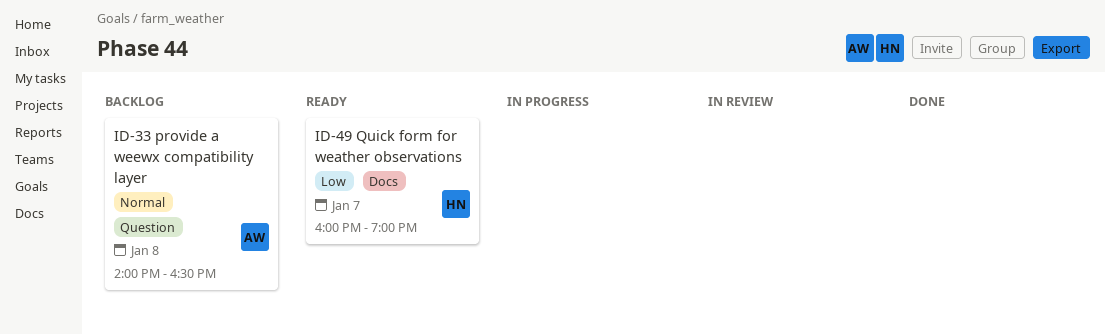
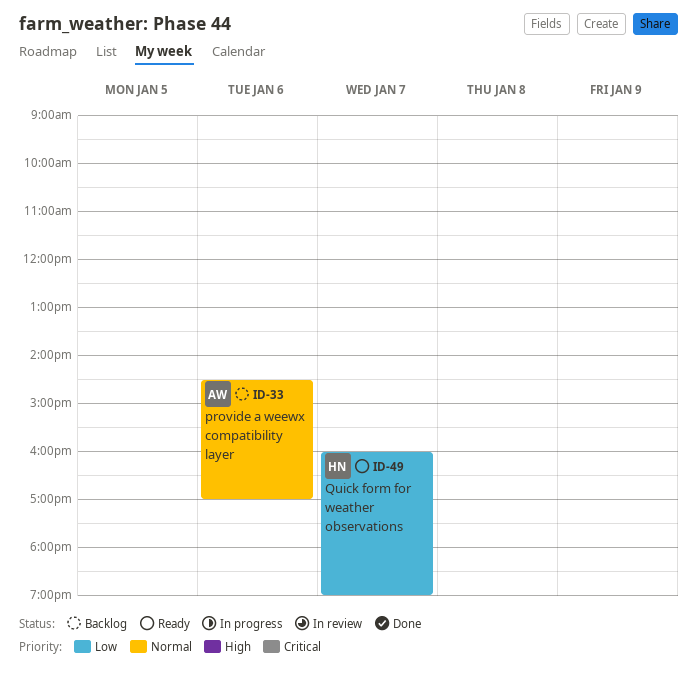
ID-33, day: Jan 8 -> Jan 6
ID-33, begins: 14:00 -> 14:30
ID-33, ends: 16:30 -> 17:00

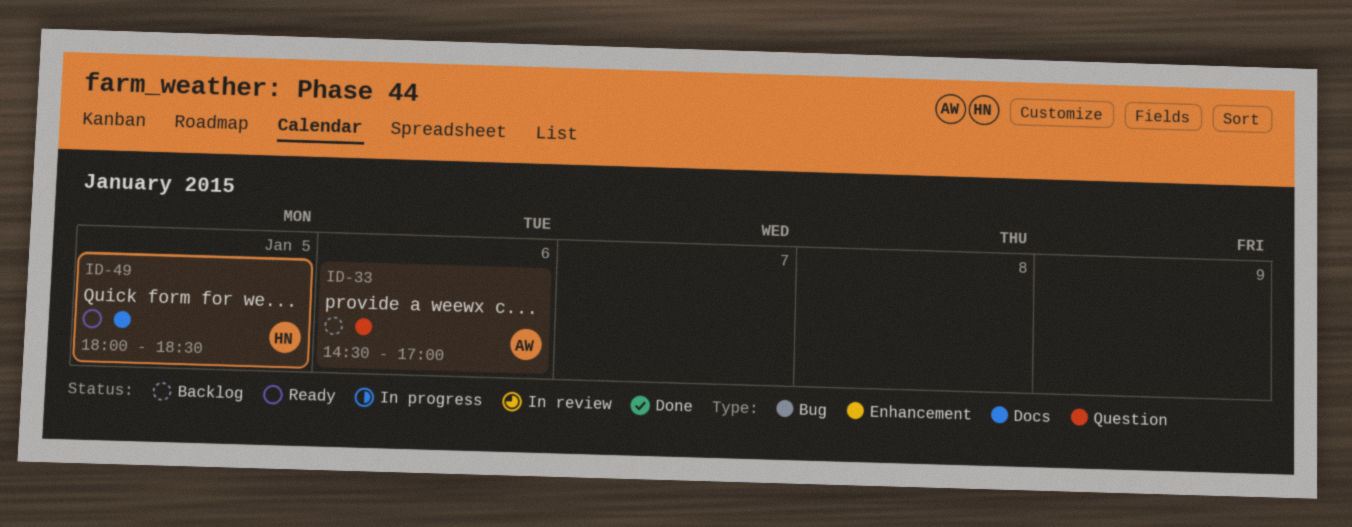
ID-49, day: Jan 7 -> Jan 5
ID-49, begins: 16:00 -> 18:00
ID-49, ends: 19:00 -> 18:30

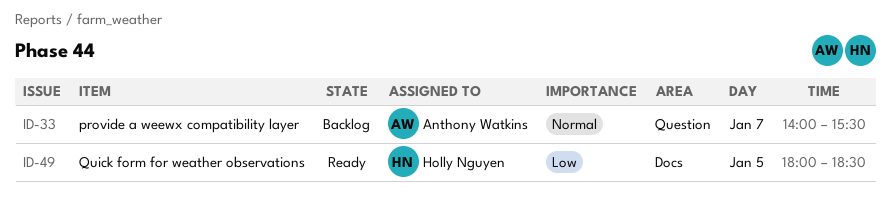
ID-33, day: Jan 6 -> Jan 7
ID-33, begins: 14:30 -> 14:00
ID-33, ends: 17:00 -> 15:30

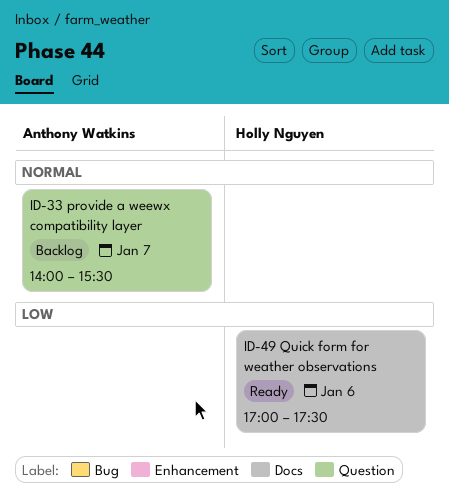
ID-49, day: Jan 5 -> Jan 6
ID-49, begins: 18:00 -> 17:00
ID-49, ends: 18:30 -> 17:30

